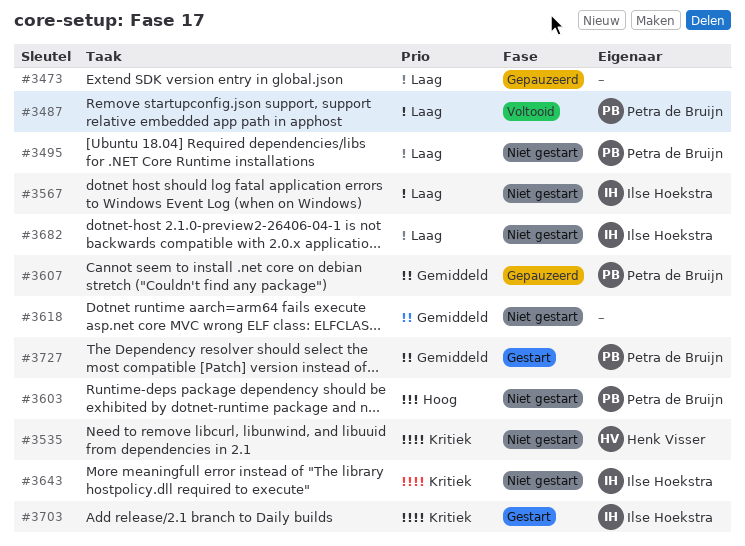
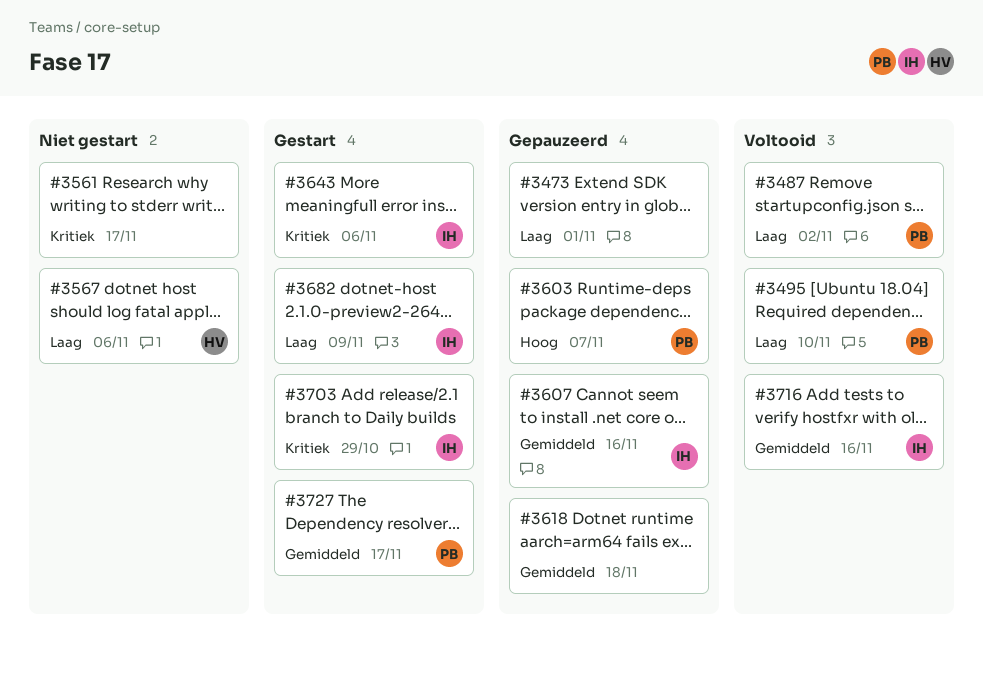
#3495, status: Niet gestart -> Voltooid
#3535: present -> none
#3561: none -> present
#3567, owner: Ilse Hoekstra -> Henk Visser
#3603, status: Niet gestart -> Gepauzeerd
#3607, owner: Petra de Bruijn -> Ilse Hoekstra
#3618, status: Niet gestart -> Gepauzeerd
#3643, status: Niet gestart -> Gestart
#3682, status: Niet gestart -> Gestart
#3716: none -> present

